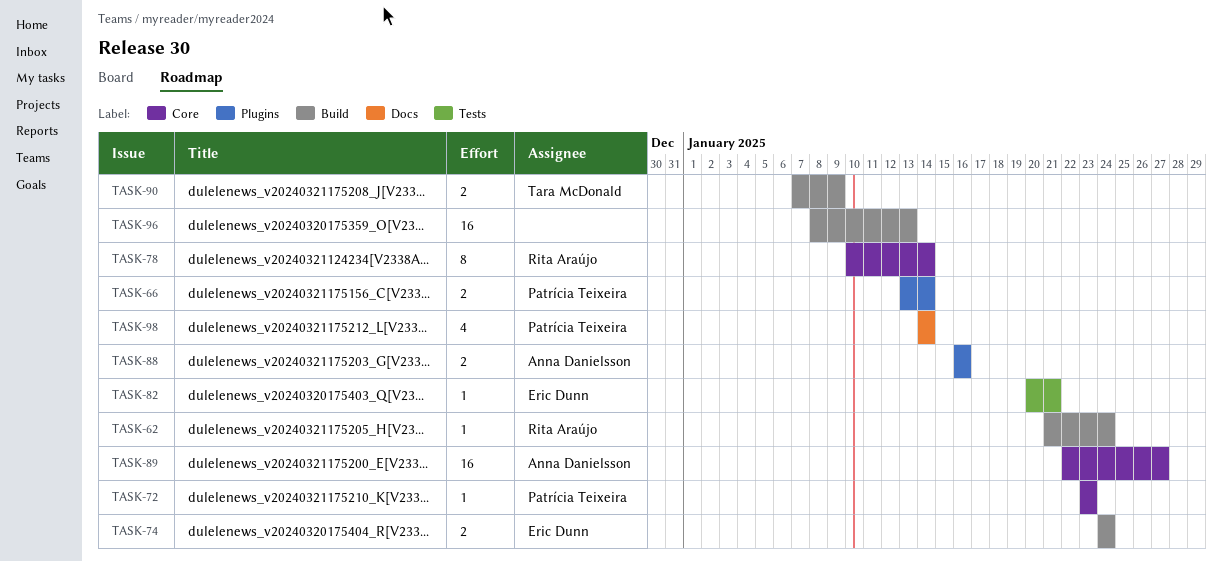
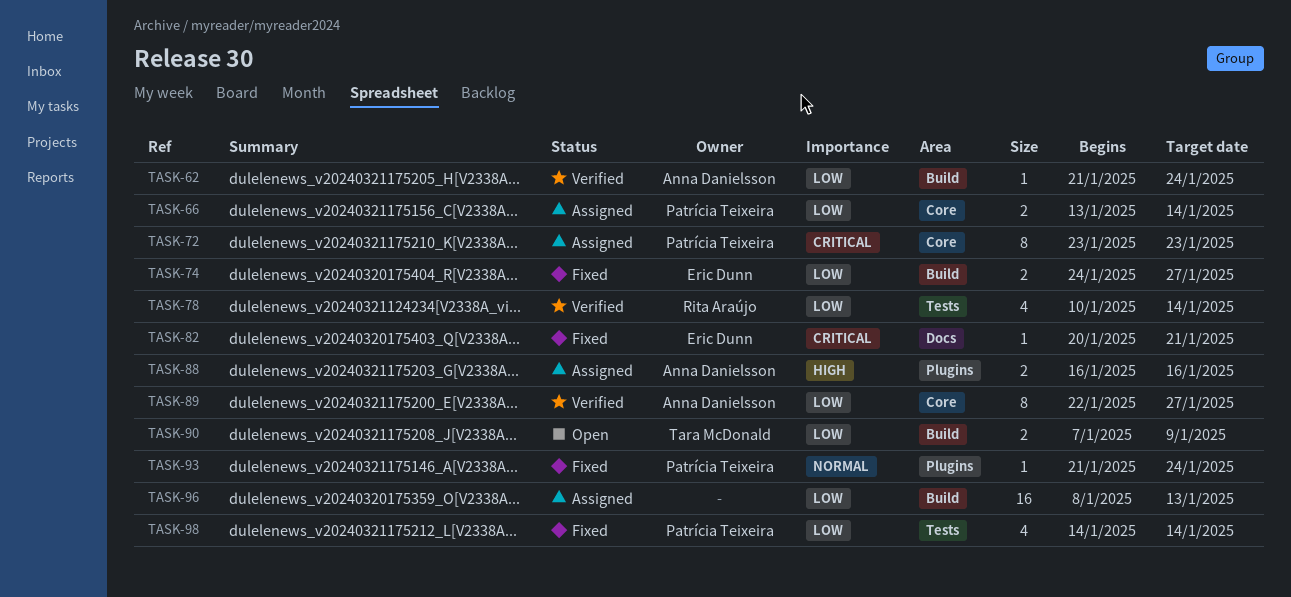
TASK-62, owner: Rita Araújo -> Anna Danielsson
TASK-66, label: Plugins -> Core
TASK-72, estimate: 1 -> 8
TASK-74, due: Jan 24 -> Jan 27
TASK-78, label: Core -> Tests
TASK-78, estimate: 8 -> 4
TASK-82, label: Tests -> Docs
TASK-89, estimate: 16 -> 8
TASK-93: none -> present
TASK-98, label: Docs -> Tests

